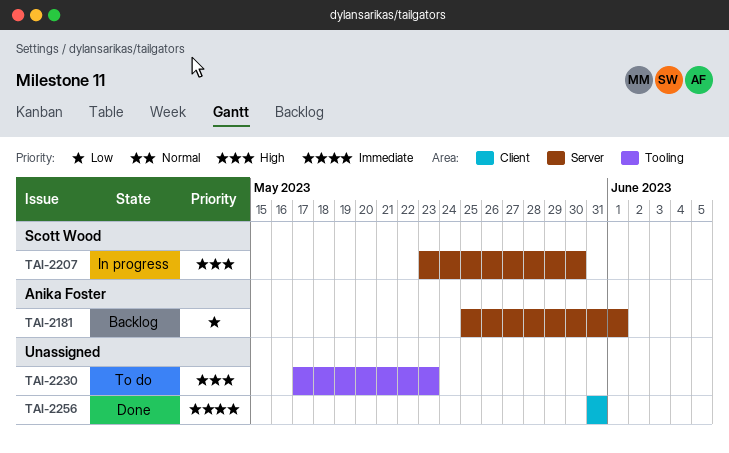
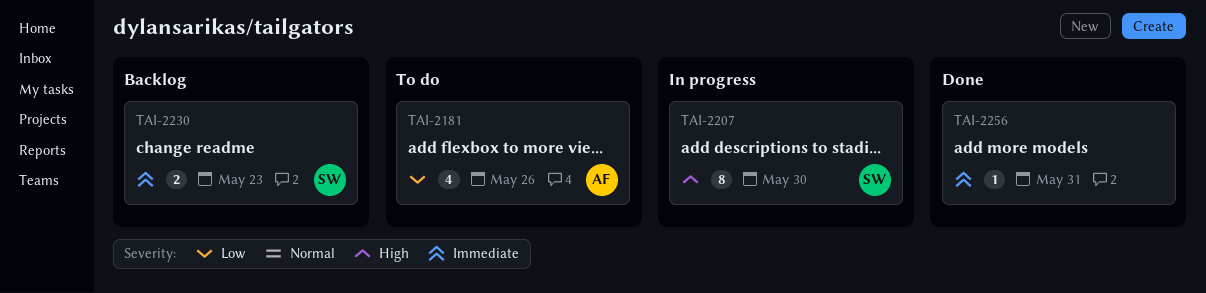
TAI-2181, status: Backlog -> To do
TAI-2181, due: Jun 1 -> May 26
TAI-2230, status: To do -> Backlog
TAI-2230, owner: none -> Scott Wood
TAI-2230, priority: High -> Immediate

